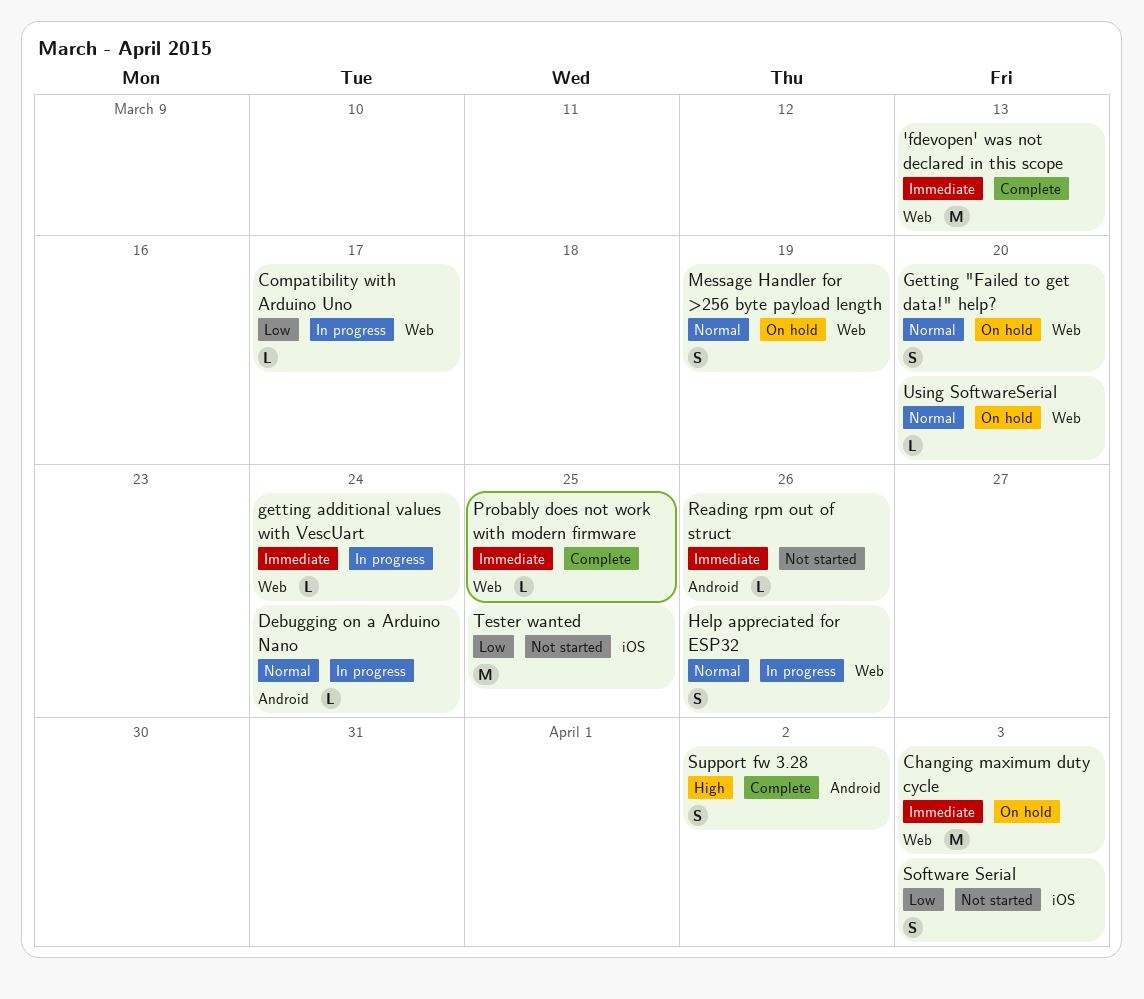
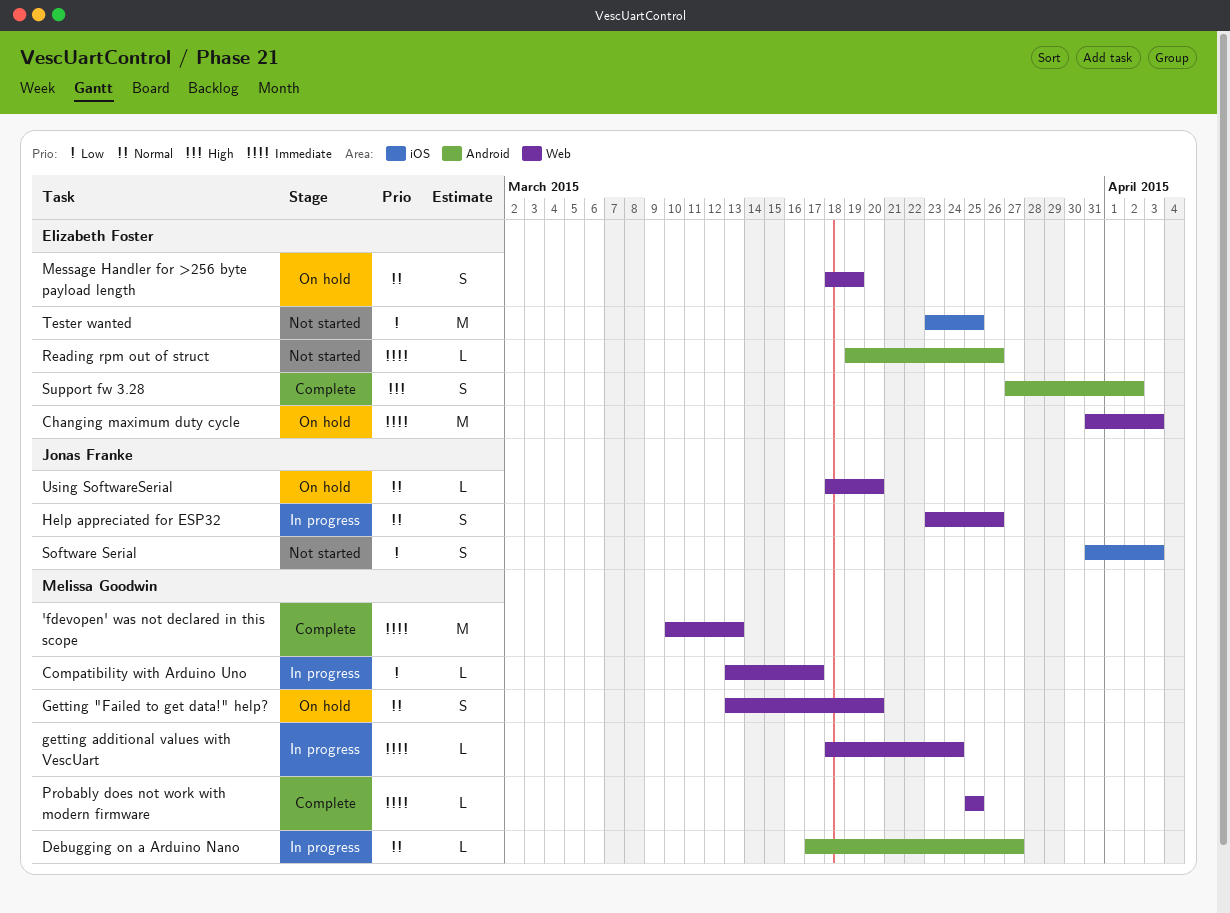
Debugging on a Arduino Nano, due: Mar 24 -> Mar 27

